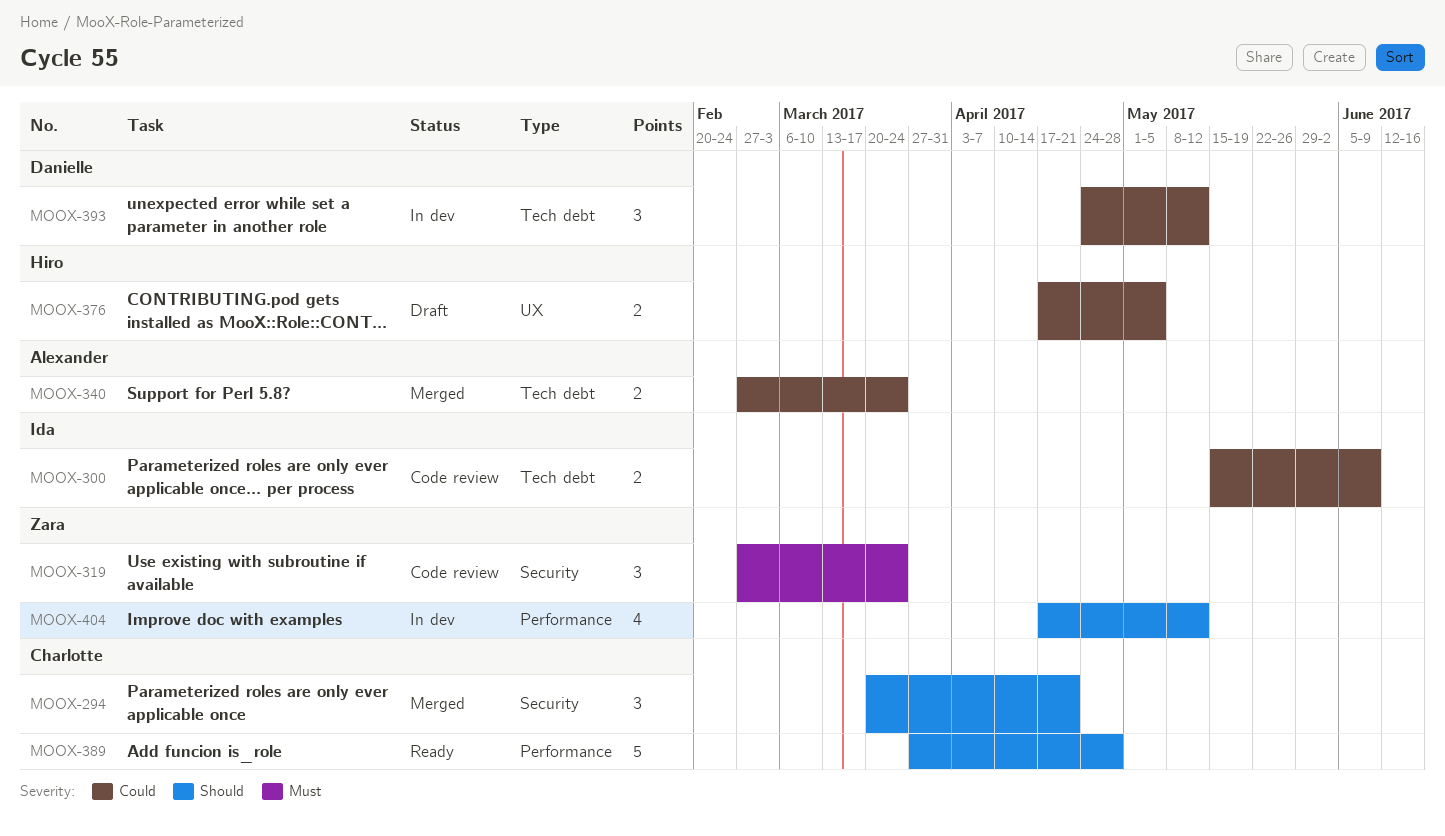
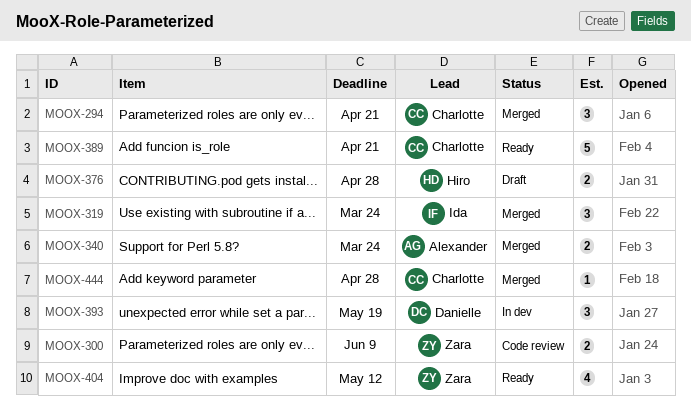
MOOX-300, owner: Ida -> Zara
MOOX-319, status: Code review -> Merged
MOOX-319, owner: Zara -> Ida
MOOX-376, due: May 5 -> Apr 28
MOOX-389, due: Apr 28 -> Apr 21
MOOX-393, due: May 12 -> May 19
MOOX-404, status: In dev -> Ready
MOOX-444: none -> present

